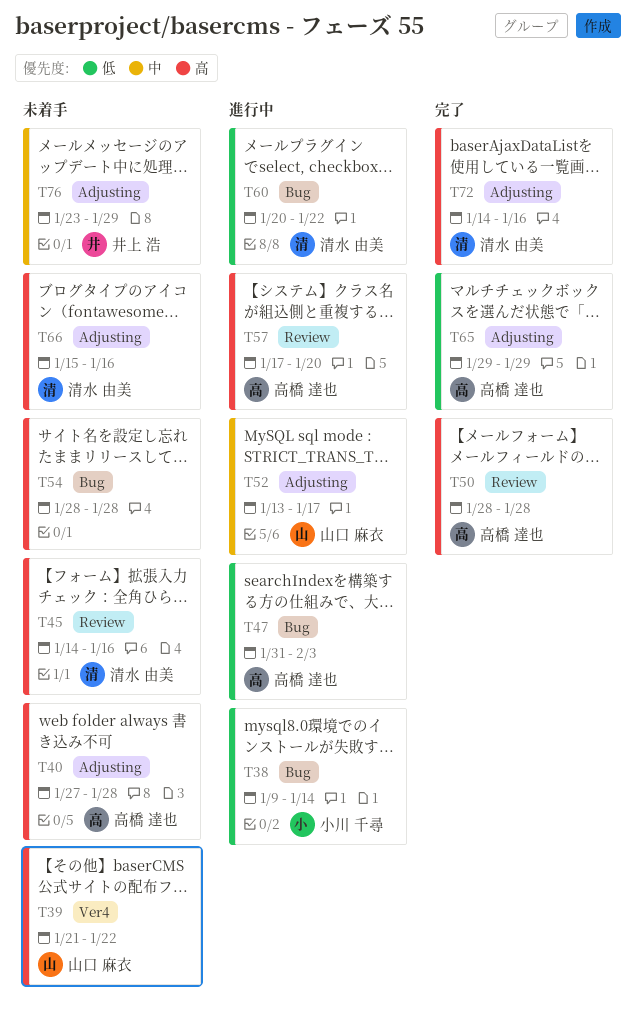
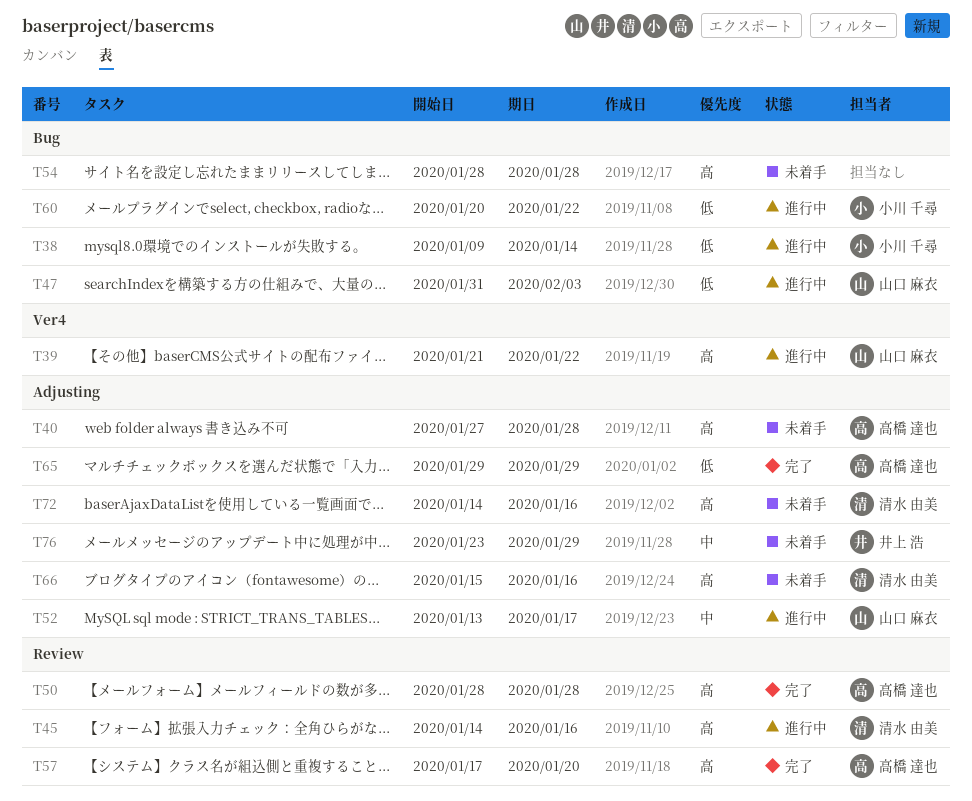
T39, status: 未着手 -> 進行中
T45, status: 未着手 -> 進行中
T47, owner: 高橋 達也 -> 山口 麻衣
T57, status: 進行中 -> 完了
T60, owner: 清水 由美 -> 小川 千尋
T72, status: 完了 -> 未着手

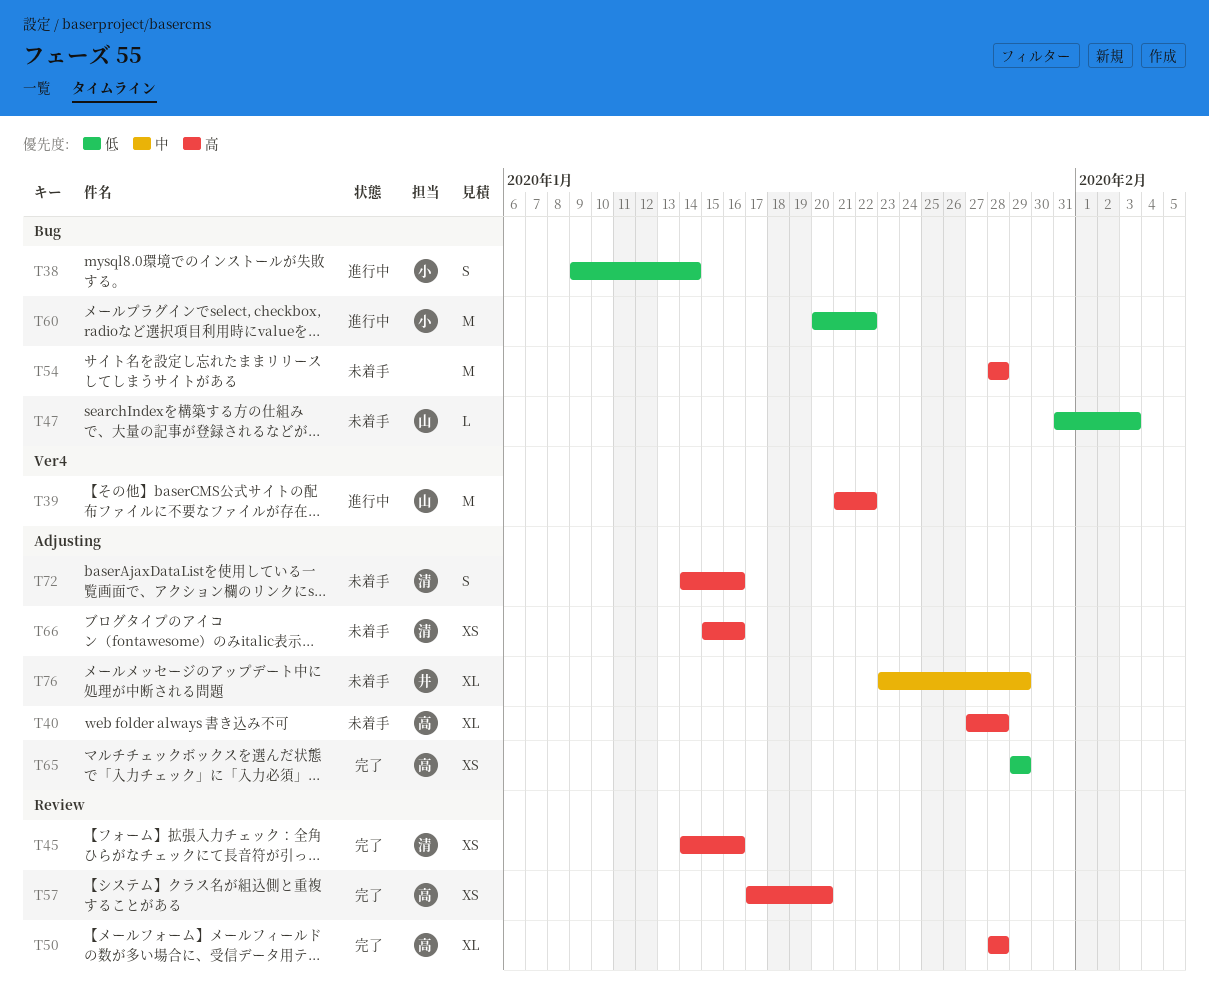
T45, status: 進行中 -> 完了
T47, status: 進行中 -> 未着手
T52: present -> none

